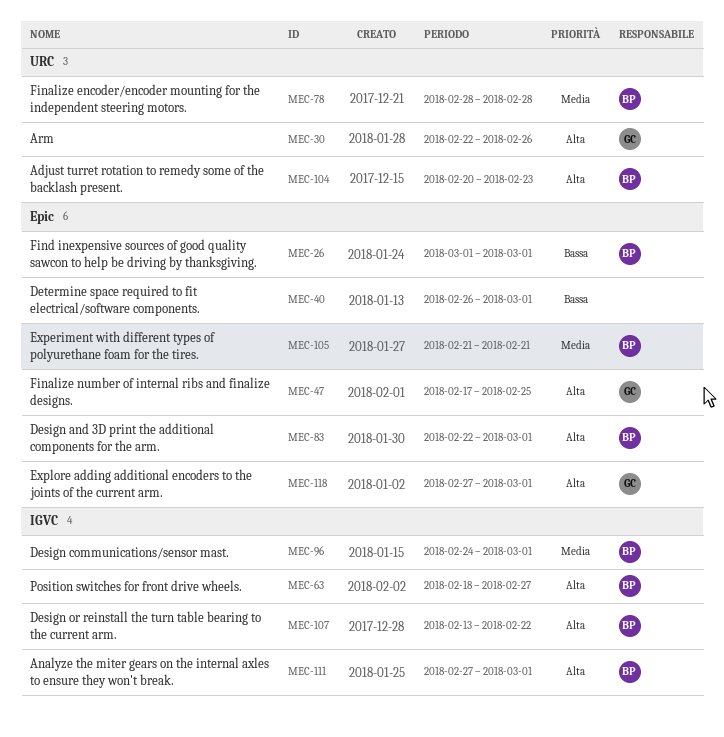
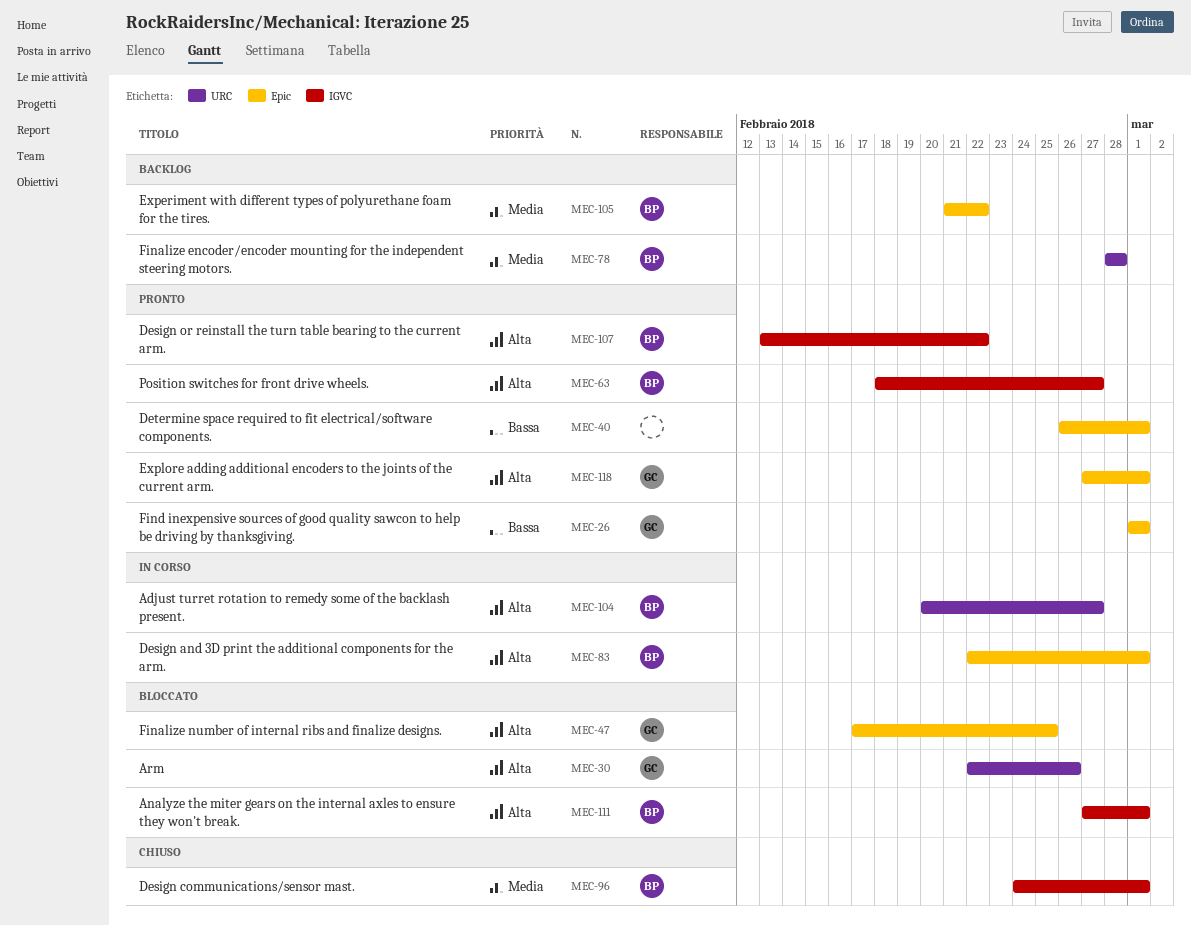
MEC-26, owner: BP -> GC
MEC-104, due: Feb 23 -> Feb 27
MEC-105, due: Feb 21 -> Feb 22

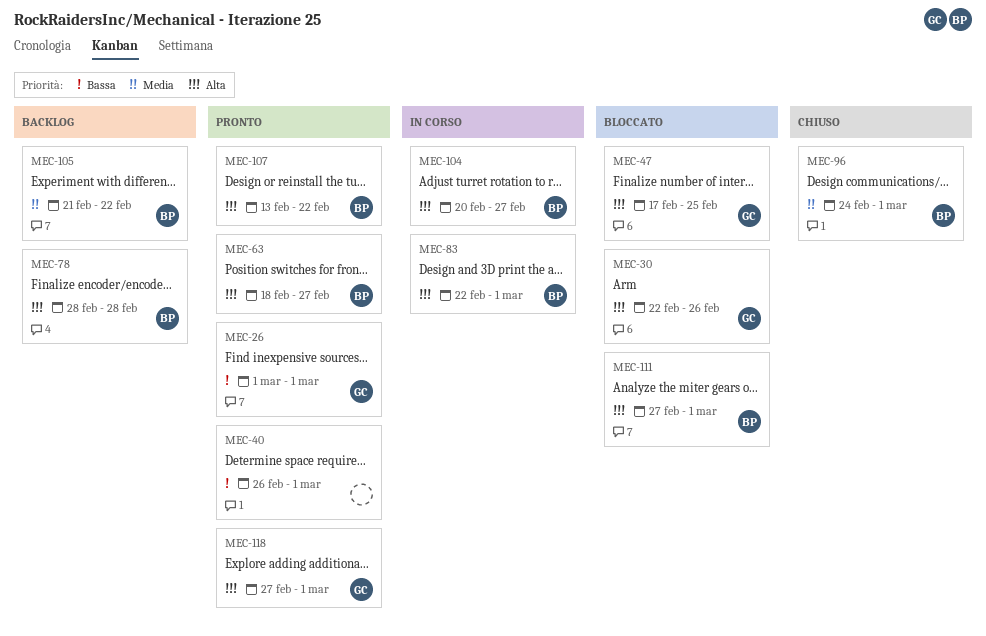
MEC-78, priority: Media -> Alta

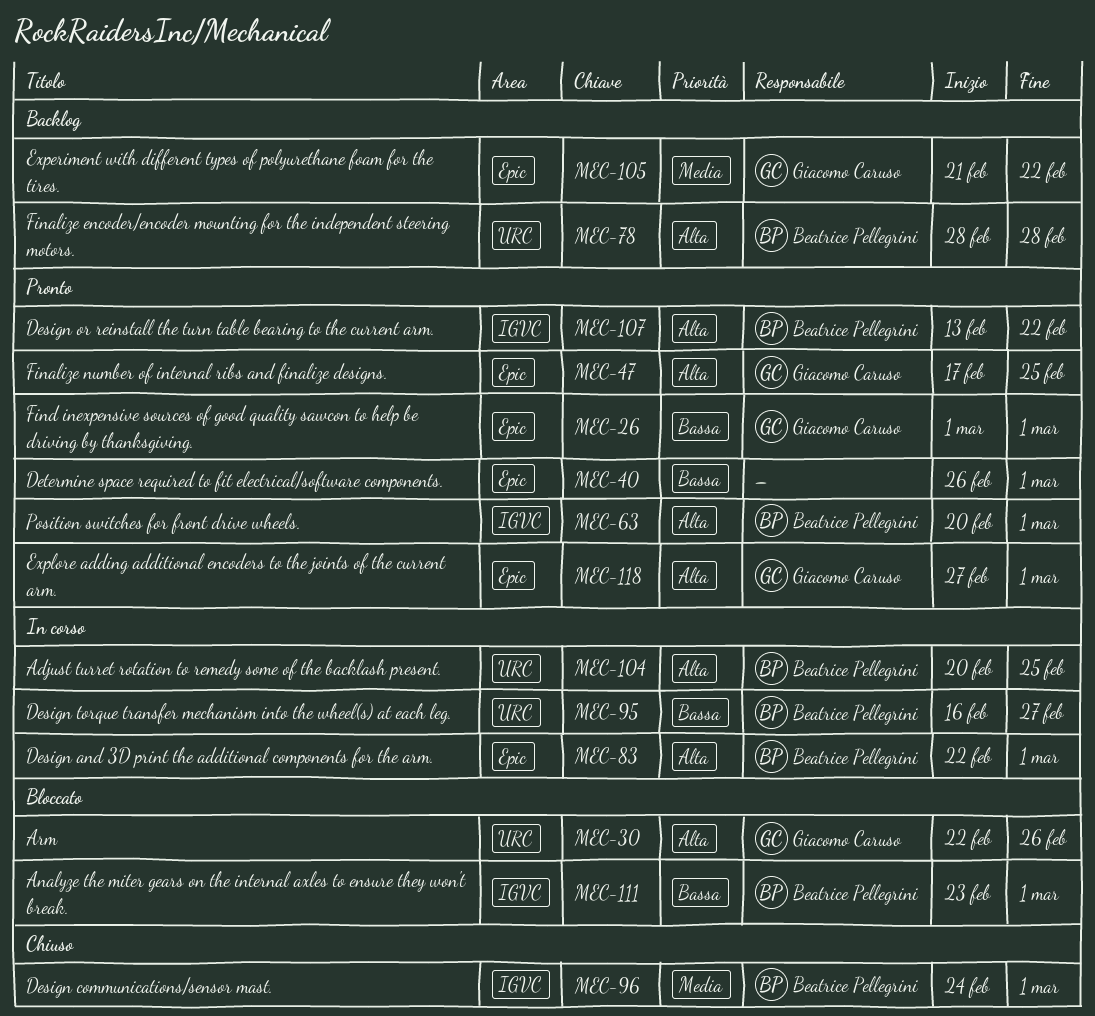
MEC-47, status: Bloccato -> Pronto
MEC-63, start: Feb 18 -> Feb 20
MEC-63, due: Feb 27 -> Mar 1
MEC-95: none -> present
MEC-104, due: Feb 27 -> Feb 25
MEC-105, owner: Beatrice Pellegrini -> Giacomo Caruso
MEC-111, priority: Alta -> Bassa
MEC-111, start: Feb 27 -> Feb 23

